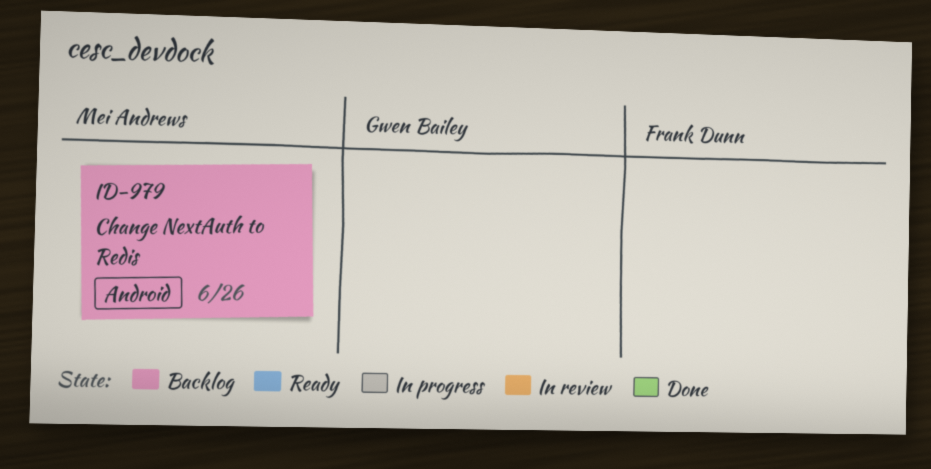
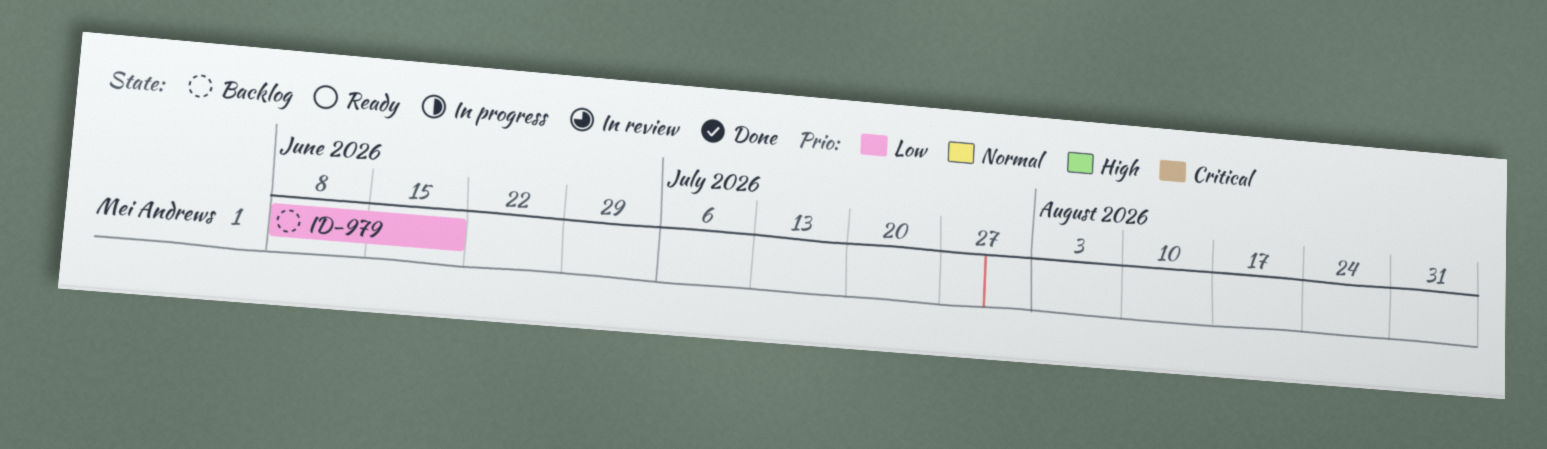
ID-979, due: Jun 26 -> Jun 19

